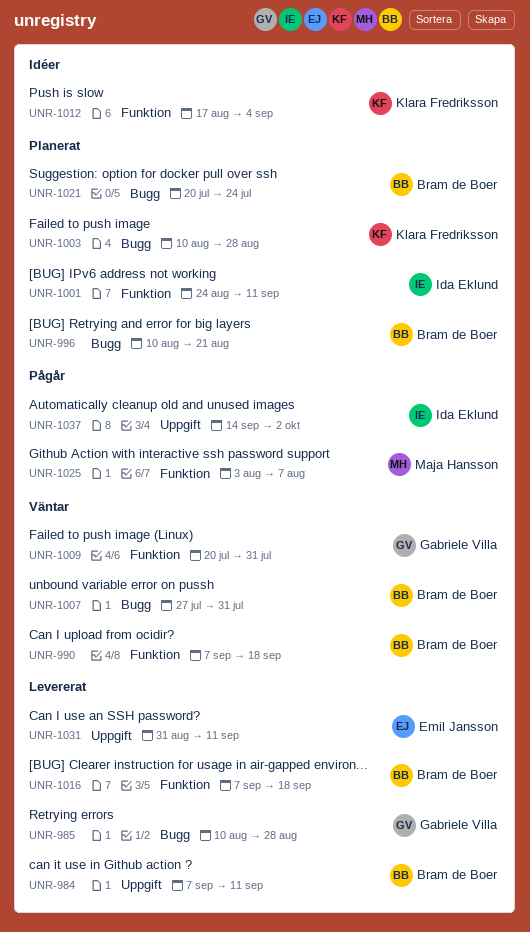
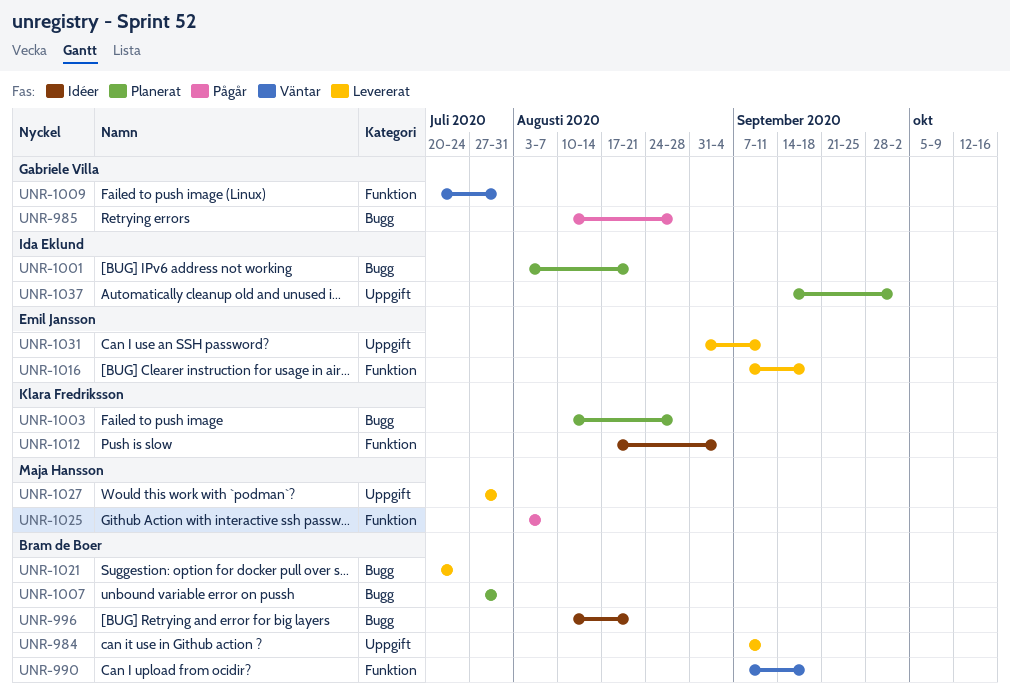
UNR-985, status: Levererat -> Pågår
UNR-996, status: Planerat -> Idéer
UNR-1001, label: Funktion -> Bugg
UNR-1001, start: Aug 24 -> Aug 3
UNR-1001, due: Sep 11 -> Aug 21
UNR-1007, status: Väntar -> Planerat
UNR-1016, owner: Bram de Boer -> Emil Jansson
UNR-1021, status: Planerat -> Levererat
UNR-1027: none -> present
UNR-1037, status: Pågår -> Planerat

